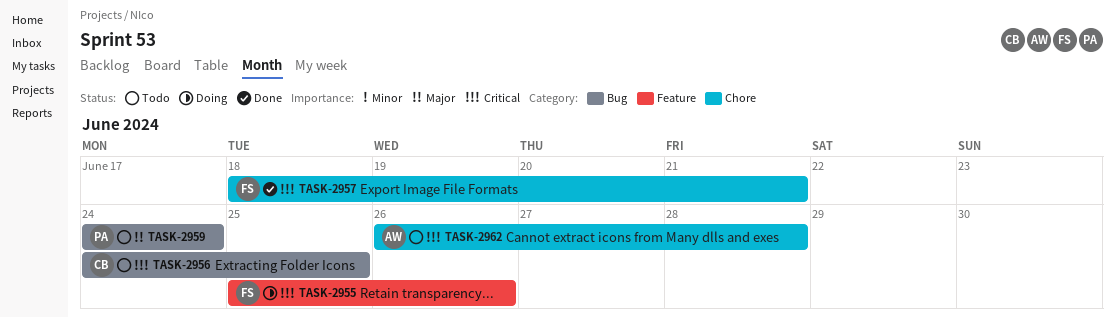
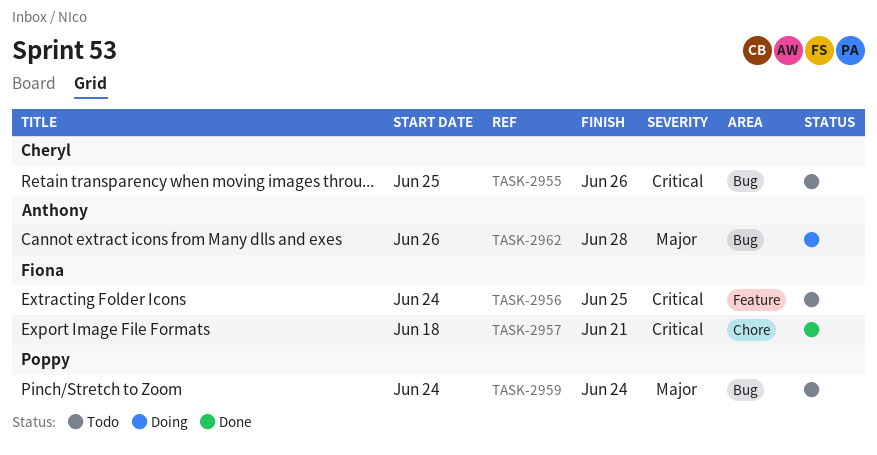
TASK-2955, status: Doing -> Todo
TASK-2955, owner: Fiona -> Cheryl
TASK-2955, label: Feature -> Bug
TASK-2956, owner: Cheryl -> Fiona
TASK-2956, label: Bug -> Feature
TASK-2962, status: Todo -> Doing
TASK-2962, priority: Critical -> Major
TASK-2962, label: Chore -> Bug

